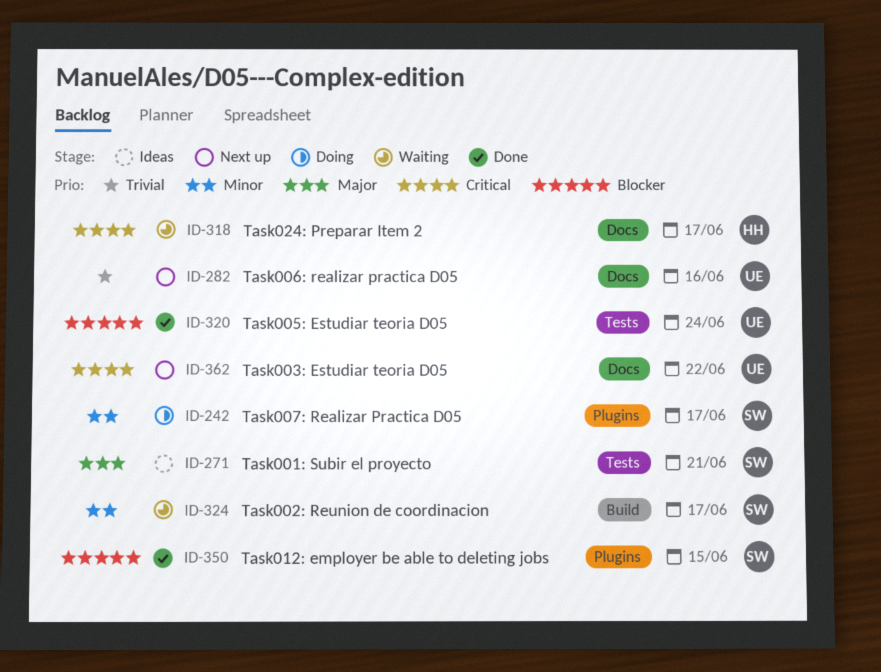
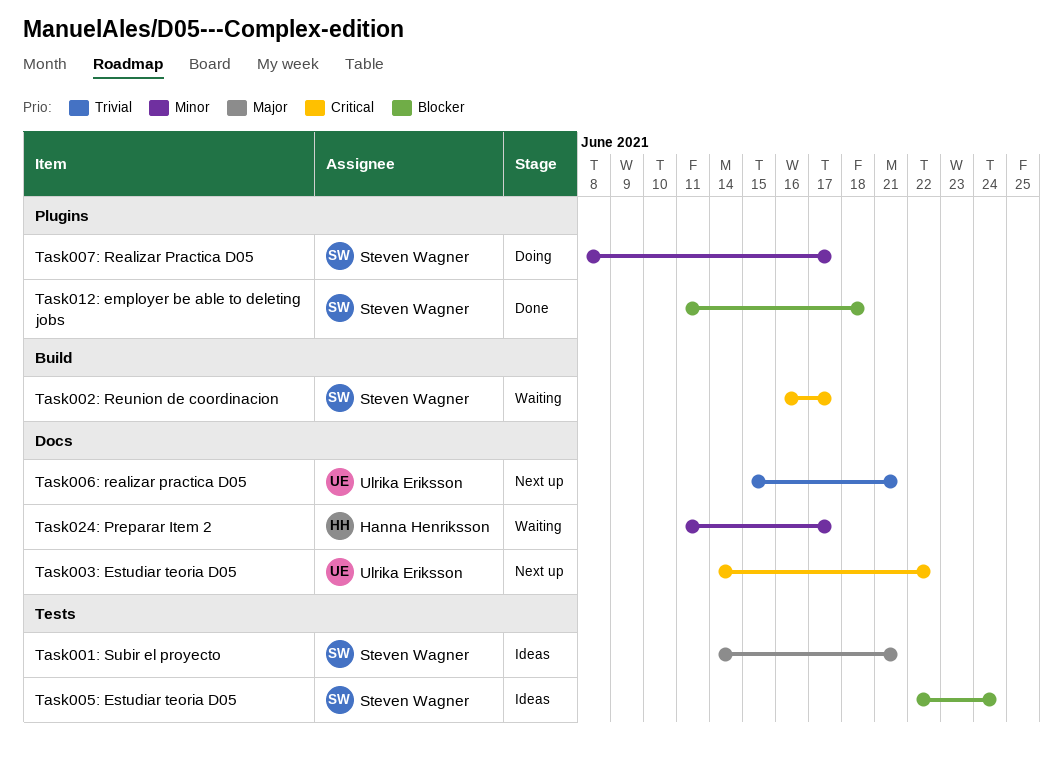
Task002: Reunion de coordinacion, priority: Minor -> Critical
Task005: Estudiar teoria D05, status: Done -> Ideas
Task005: Estudiar teoria D05, owner: Ulrika Eriksson -> Steven Wagner
Task006: realizar practica D05, due: Jun 16 -> Jun 21
Task012: employer be able to deleting jobs, due: Jun 15 -> Jun 18
Task024: Preparar Item 2, priority: Critical -> Minor

